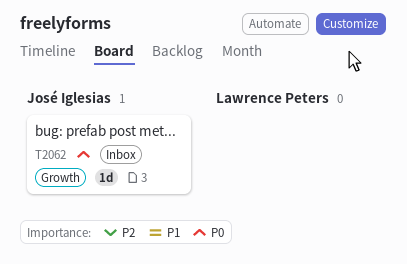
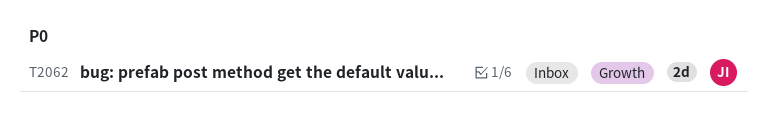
T2062, estimate: 1d -> 2d

